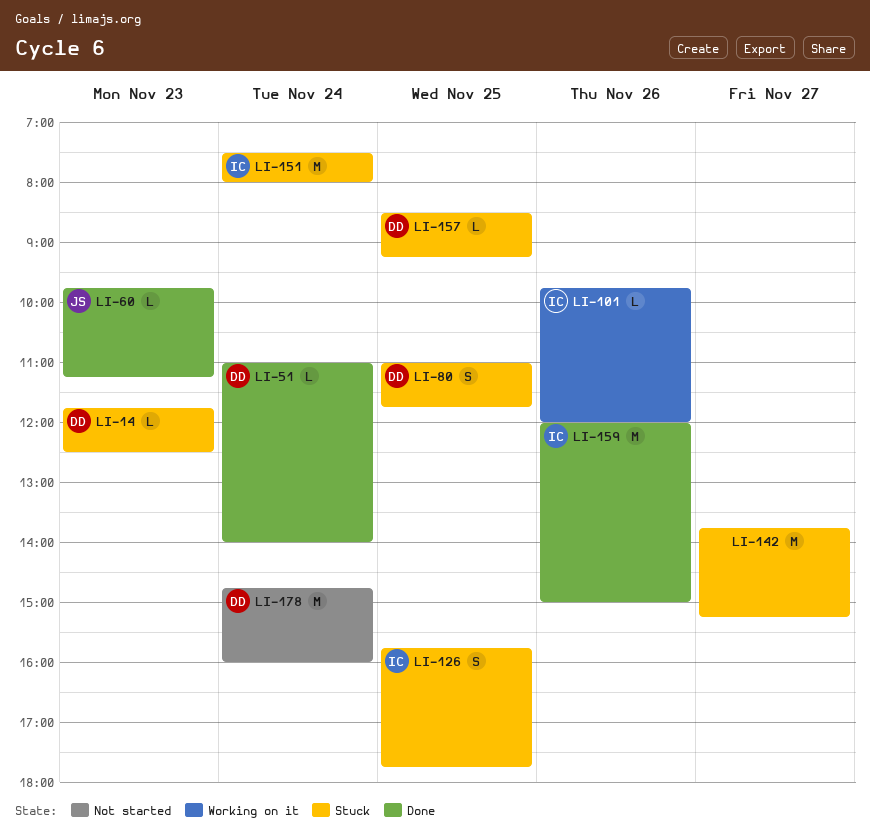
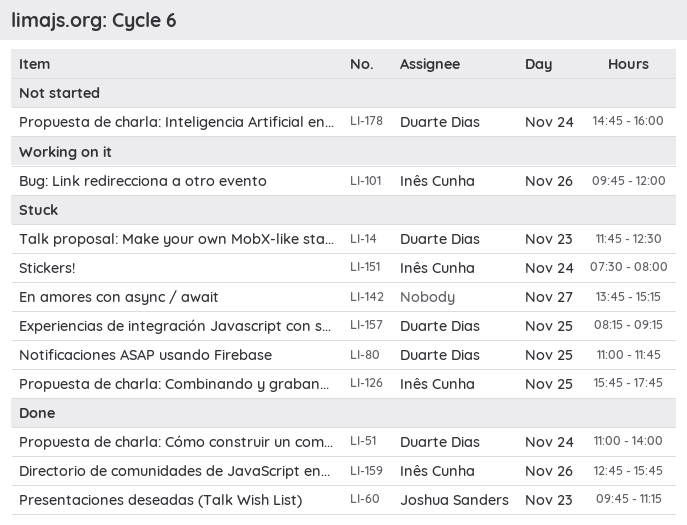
LI-157, begins: 08:30 -> 08:15
LI-159, begins: 12:00 -> 12:45
LI-159, ends: 15:00 -> 15:45

